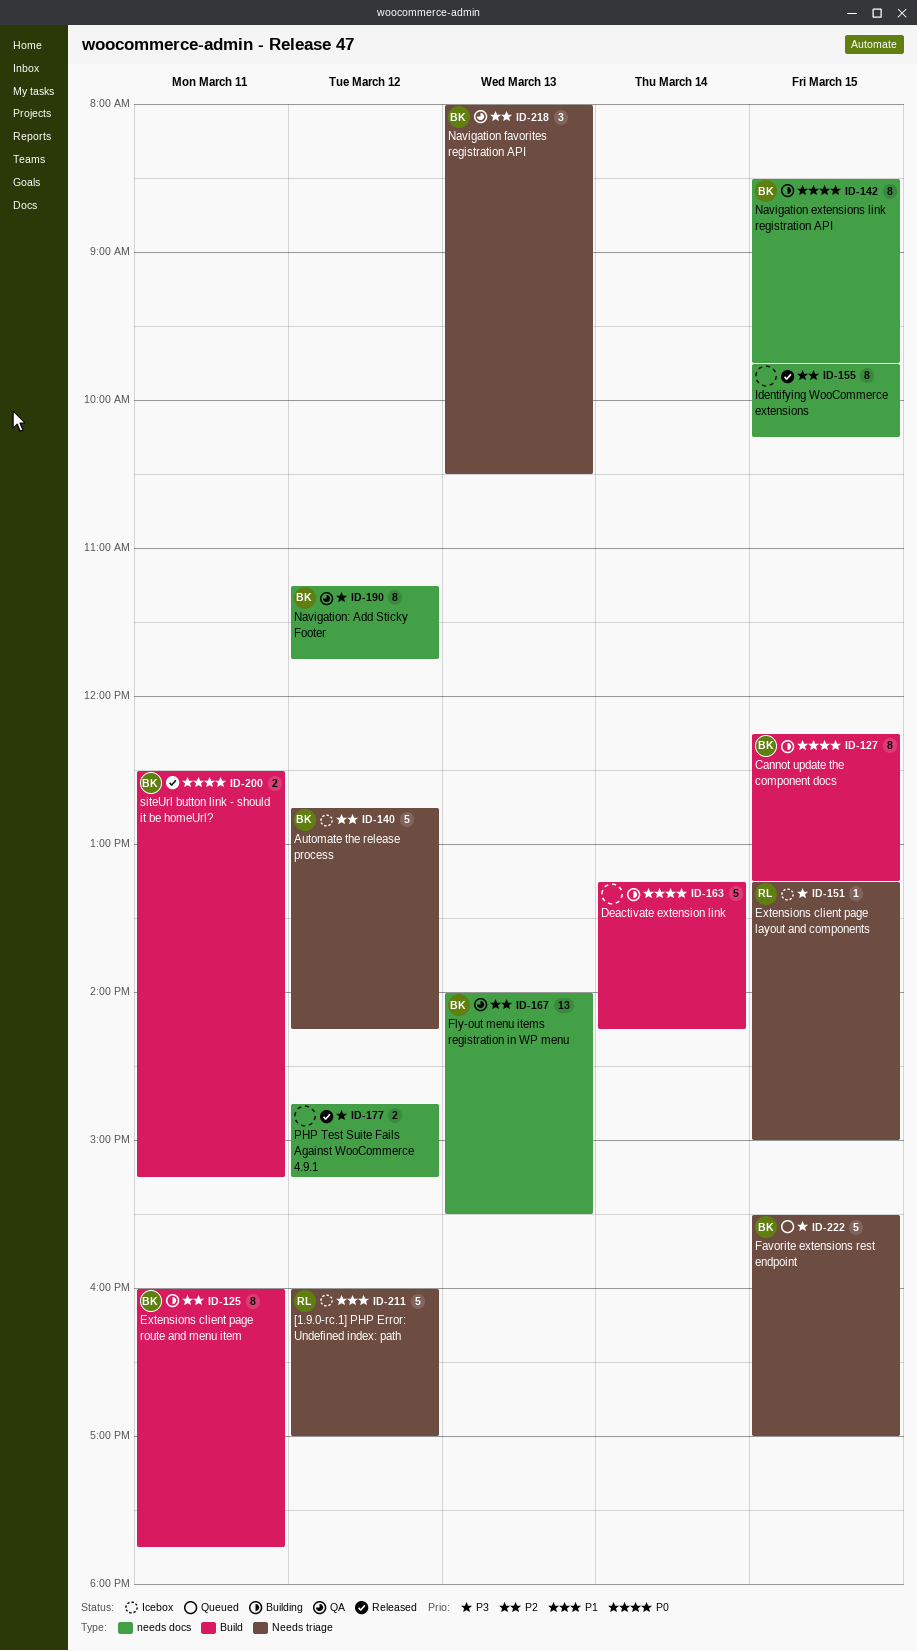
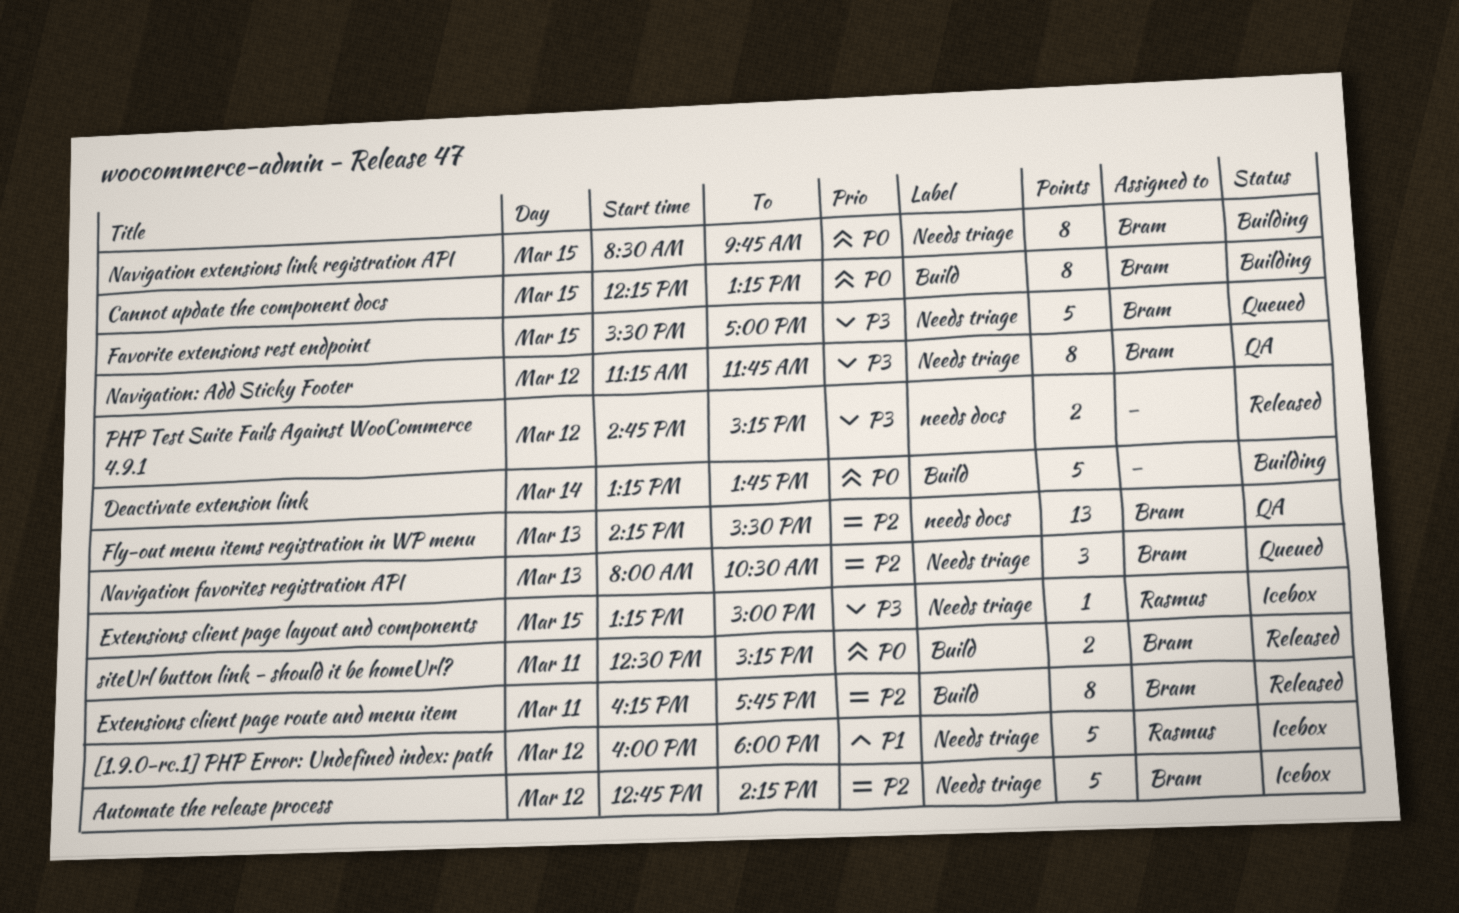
[1.9.0-rc.1] PHP Error: Undefined index: path, ends: 17:00 -> 18:00
Deactivate extension link, ends: 14:15 -> 13:45
Extensions client page route and menu item, status: Building -> Released
Extensions client page route and menu item, begins: 16:00 -> 16:15
Fly-out menu items registration in WP menu, begins: 14:00 -> 14:15
Identifying WooCommerce extensions: present -> none
Navigation extensions link registration API, label: needs docs -> Needs triage
Navigation favorites registration API, status: QA -> Queued
Navigation: Add Sticky Footer, label: needs docs -> Needs triage

